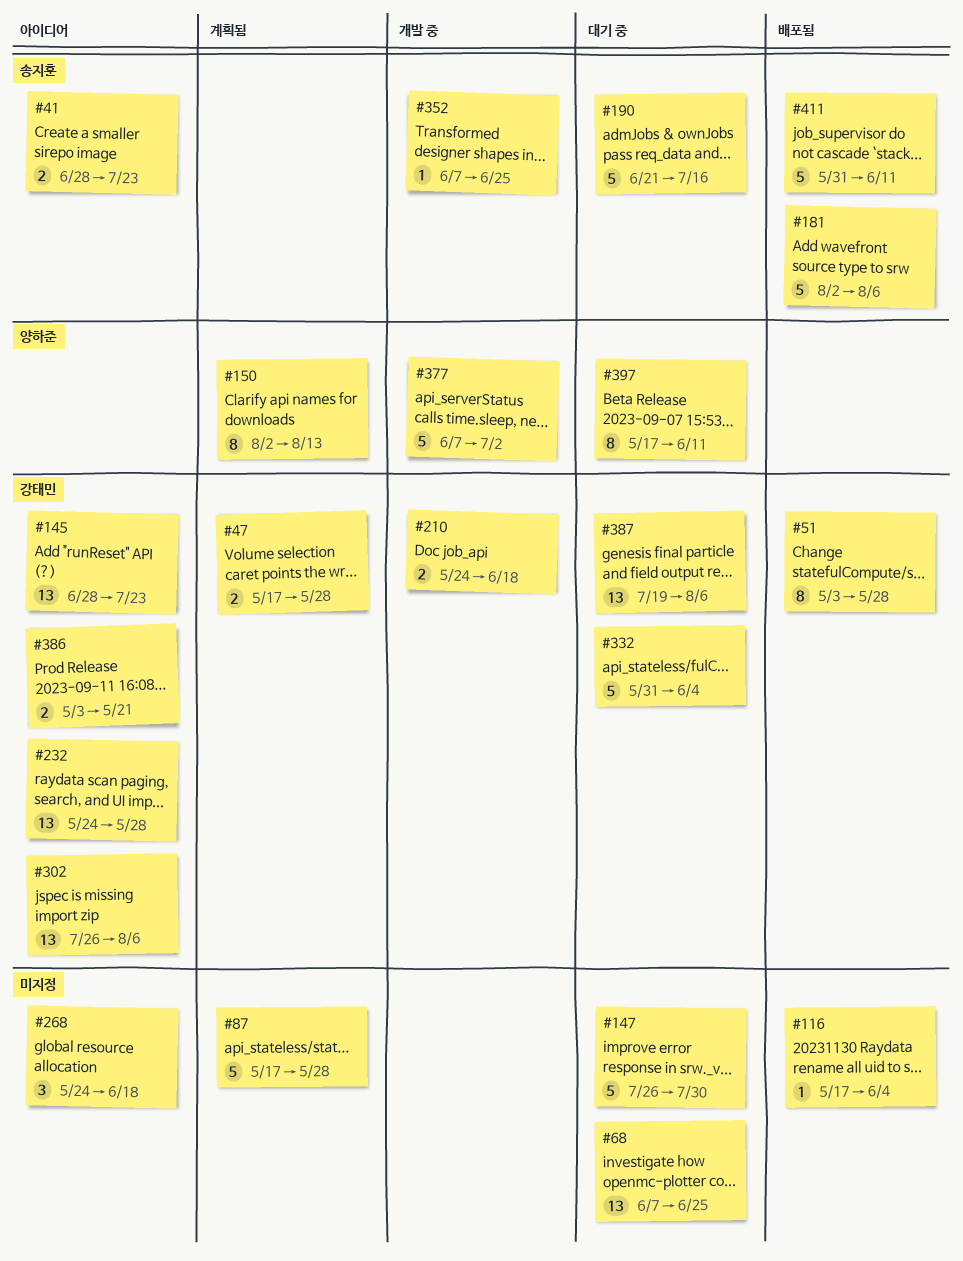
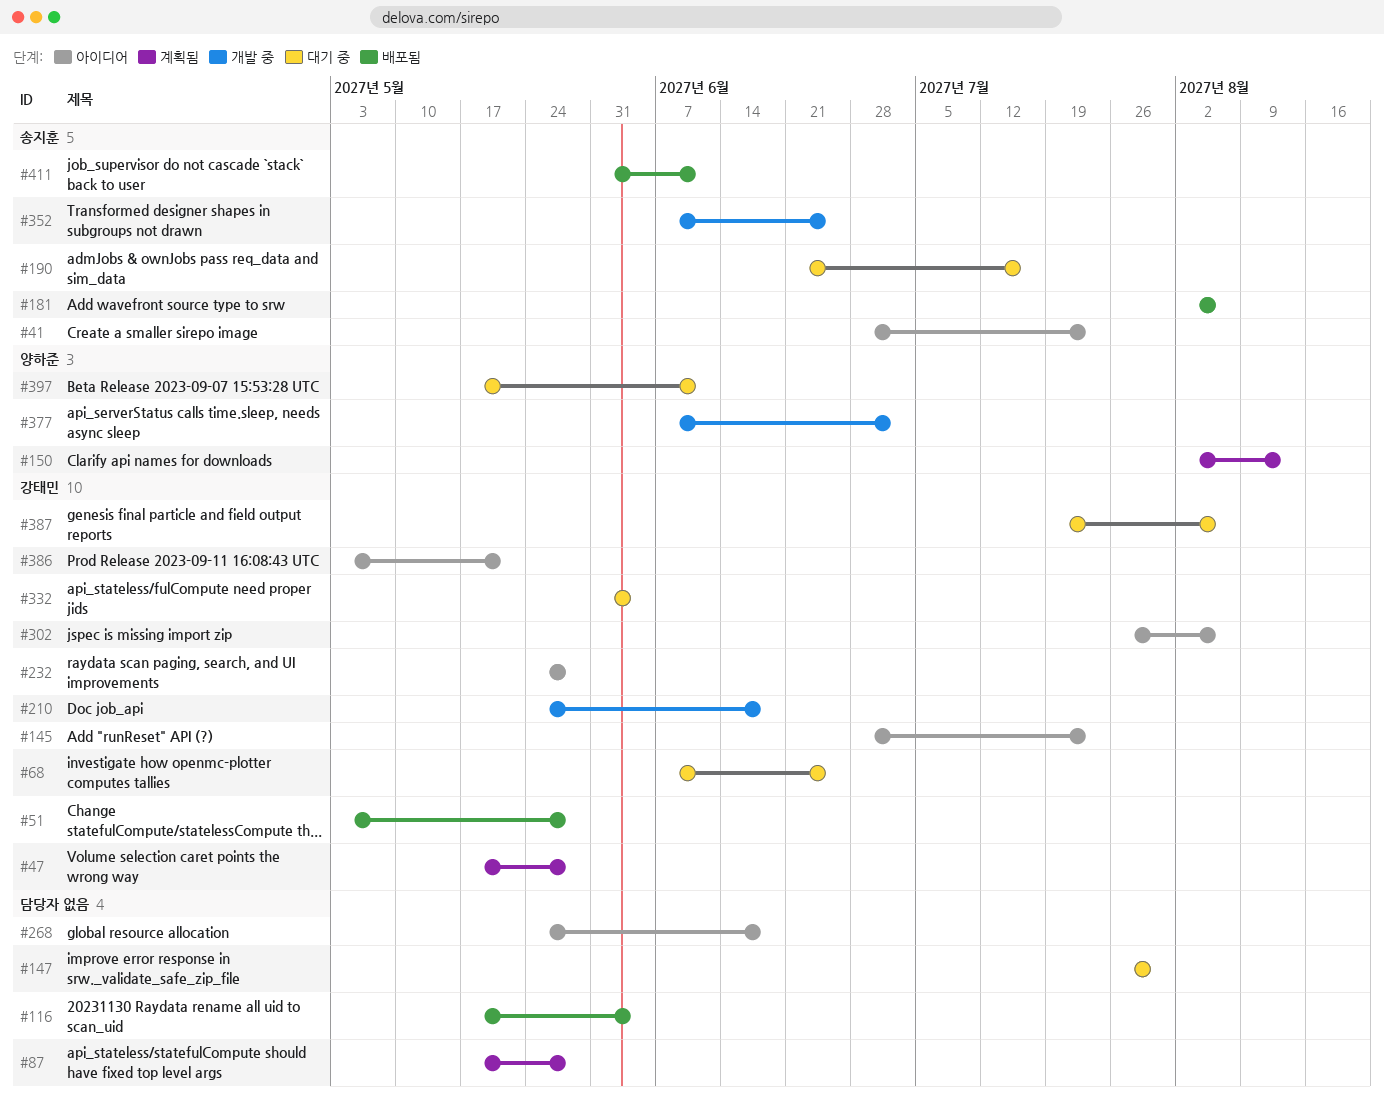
#68, owner: none -> 강태민

